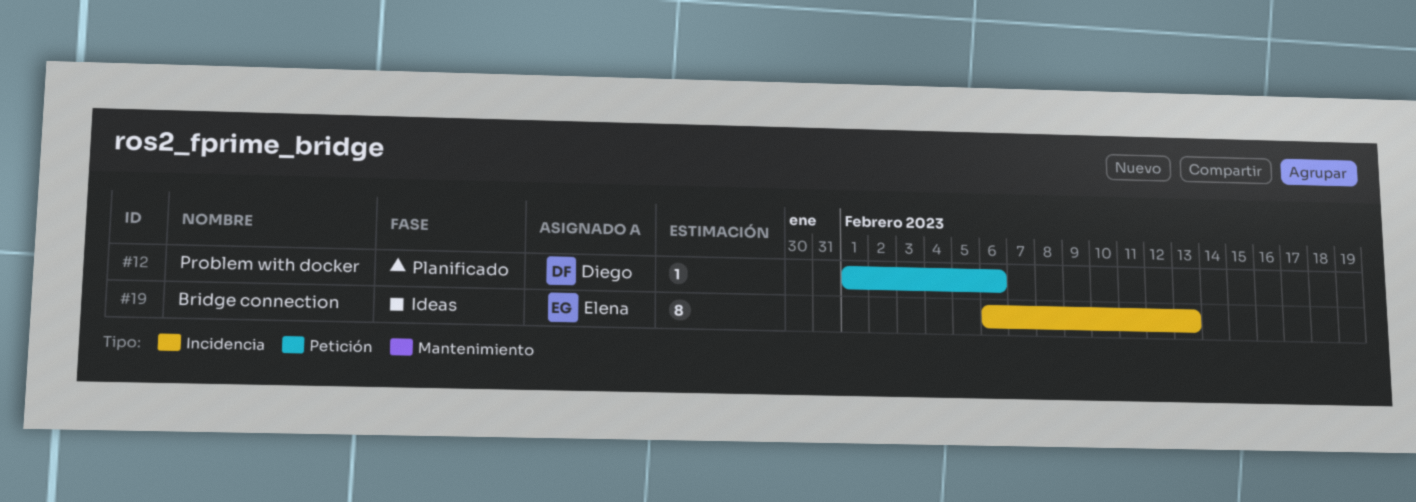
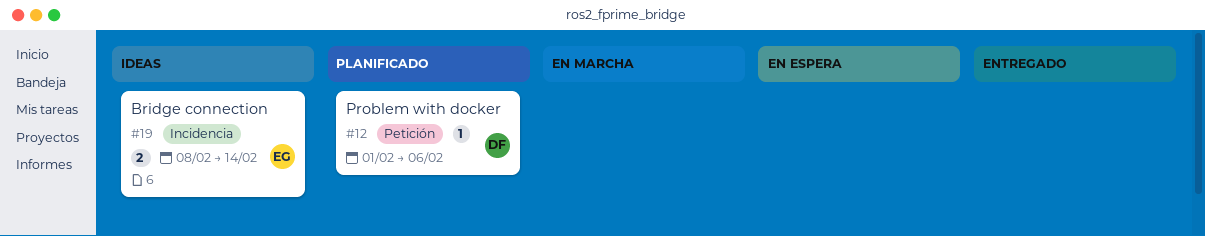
#19, estimate: 8 -> 2
#19, start: Feb 6 -> Feb 8
#19, due: Feb 13 -> Feb 14

